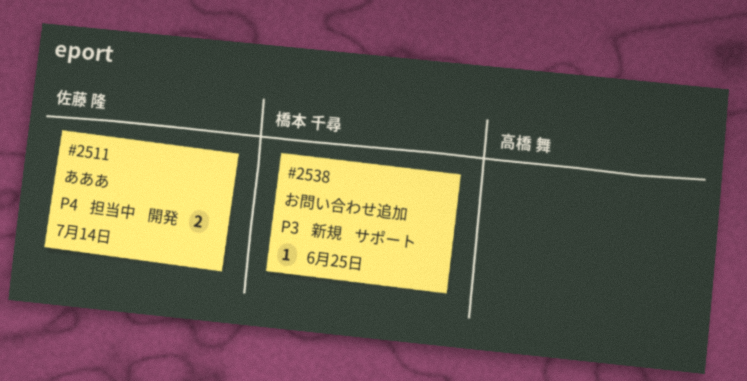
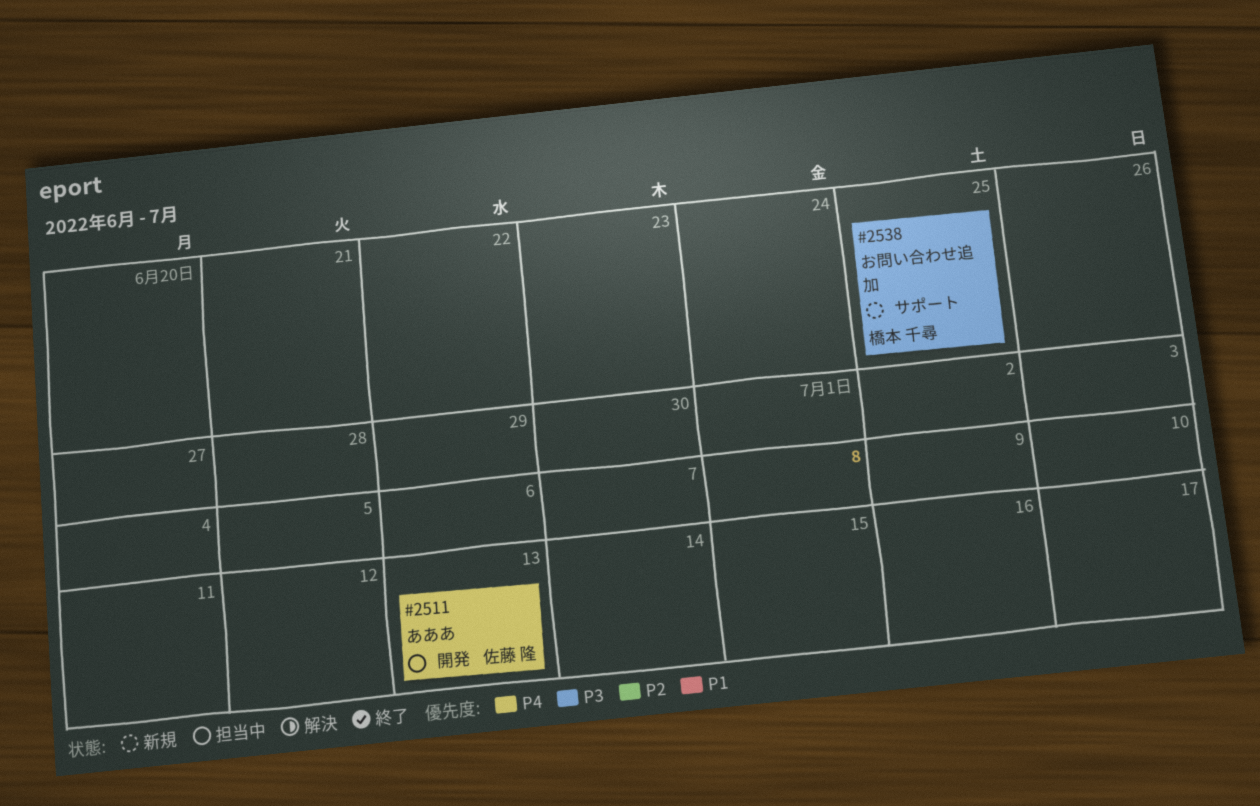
#2511, due: Jul 14 -> Jul 13

